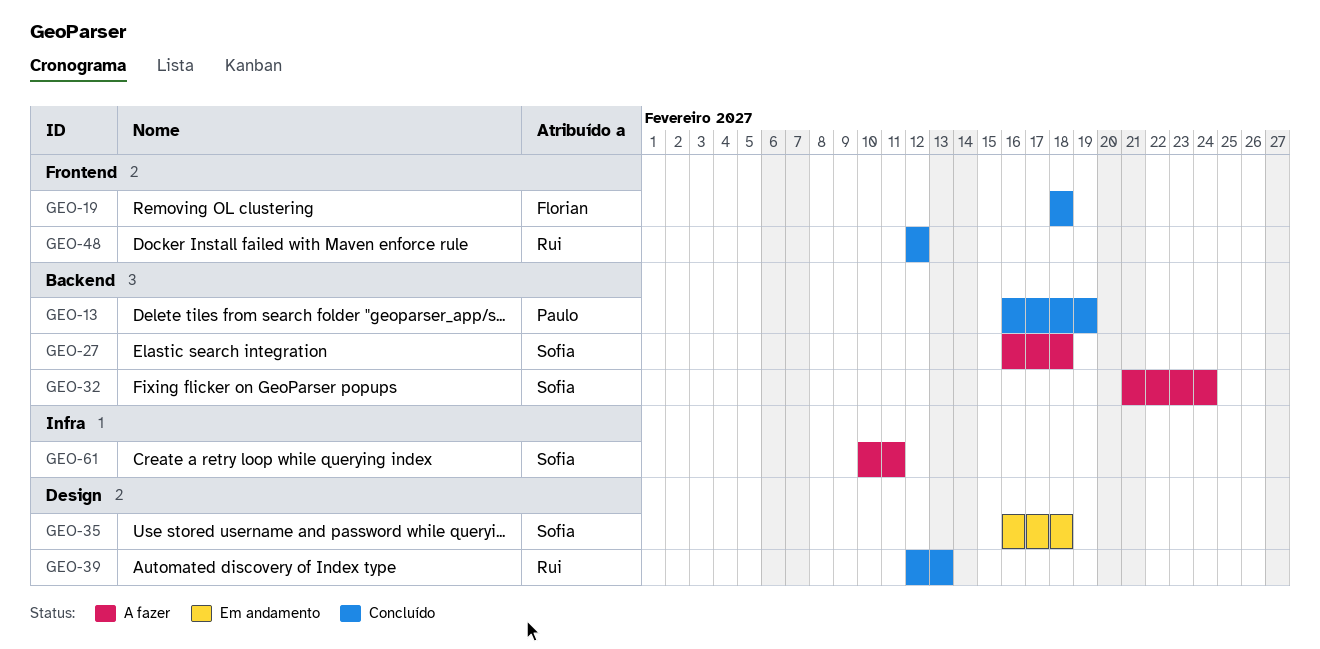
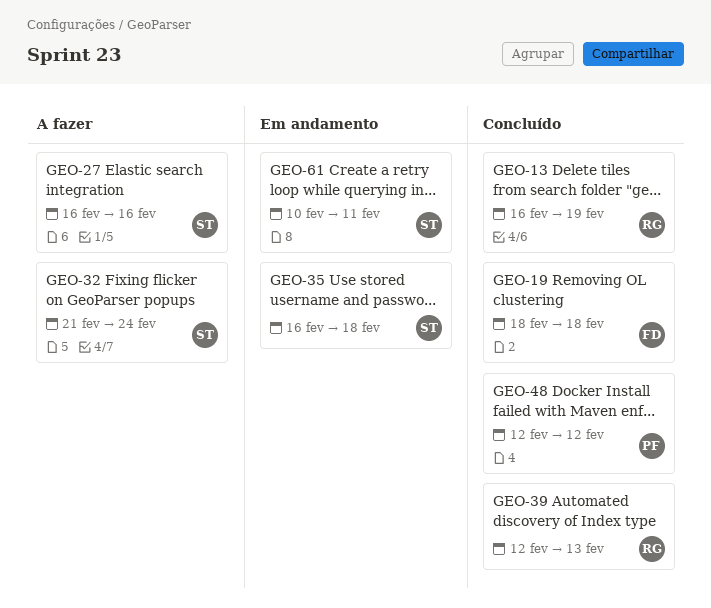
GEO-13, owner: Paulo -> Rui
GEO-27, due: Feb 18 -> Feb 16
GEO-48, owner: Rui -> Paulo
GEO-61, status: A fazer -> Em andamento

